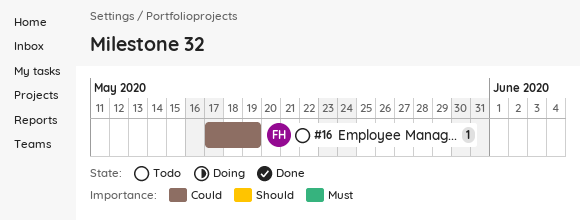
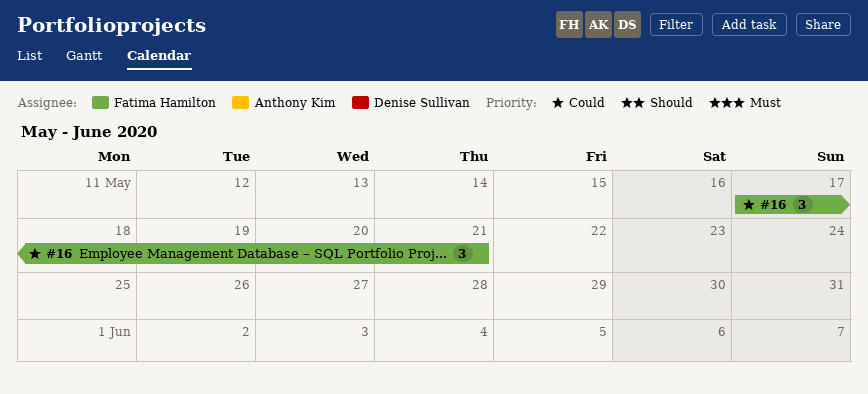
#16, estimate: 1 -> 3
#16, due: May 19 -> May 21

